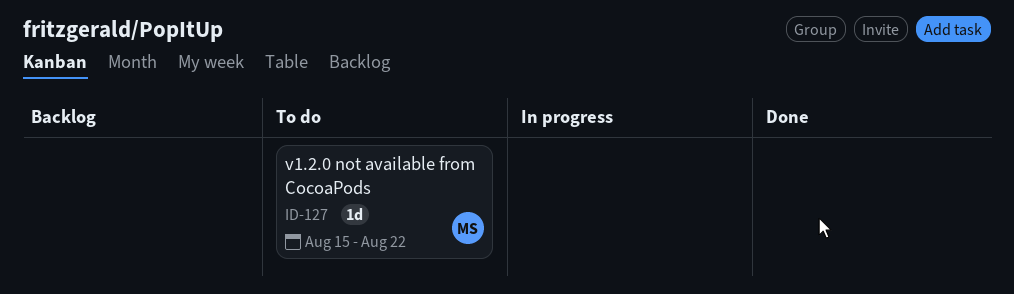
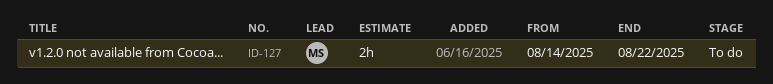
ID-127, estimate: 1d -> 2h
ID-127, start: Aug 15 -> Aug 14

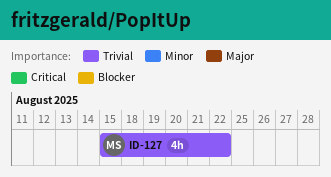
ID-127, estimate: 2h -> 4h
ID-127, start: Aug 14 -> Aug 15

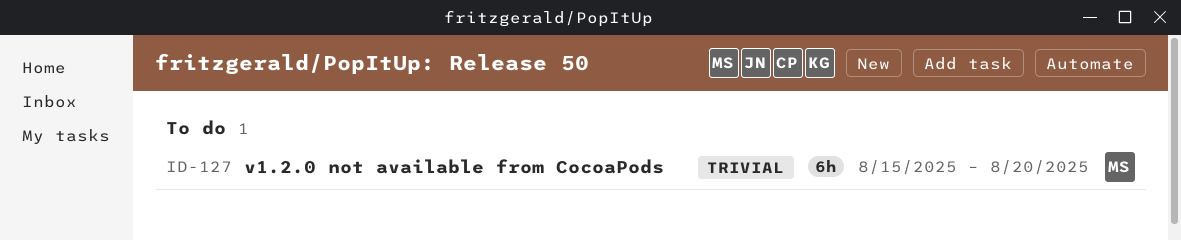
ID-127, estimate: 4h -> 6h
ID-127, due: Aug 22 -> Aug 20

